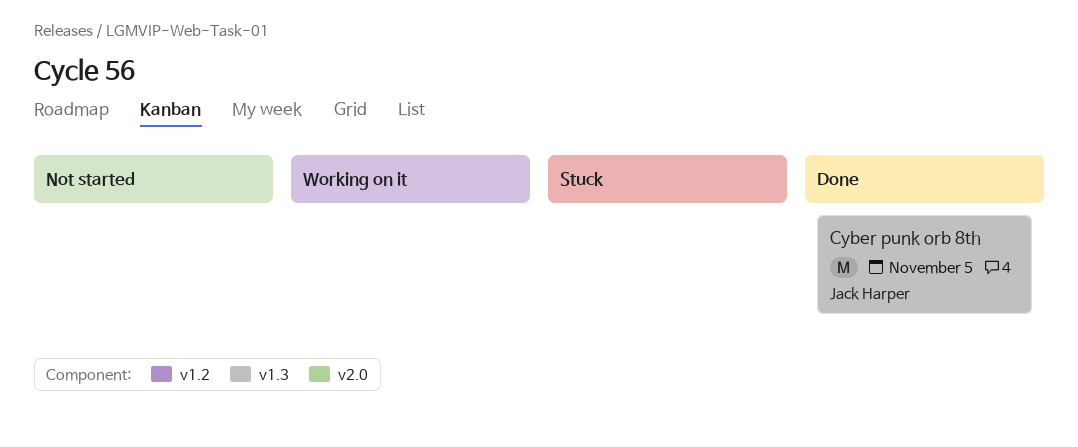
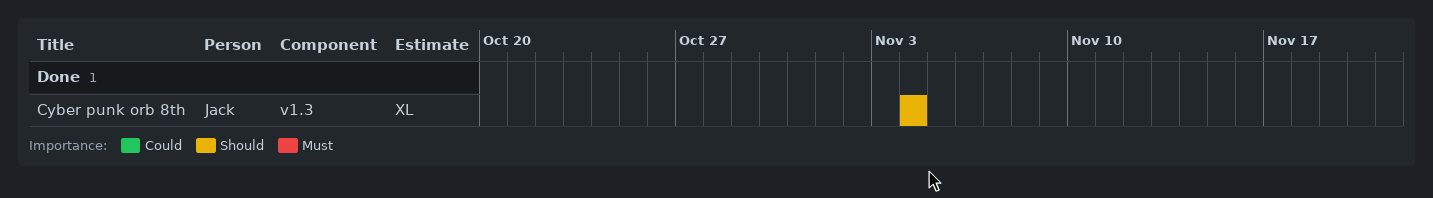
Cyber punk orb 8th, estimate: M -> XL
Cyber punk orb 8th, due: Nov 5 -> Nov 4

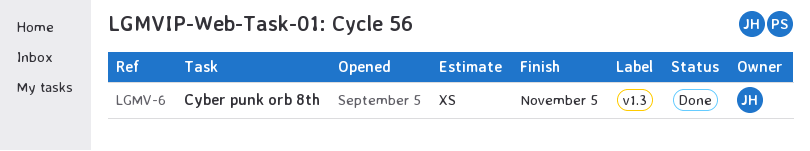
Cyber punk orb 8th, estimate: XL -> XS
Cyber punk orb 8th, due: Nov 4 -> Nov 5

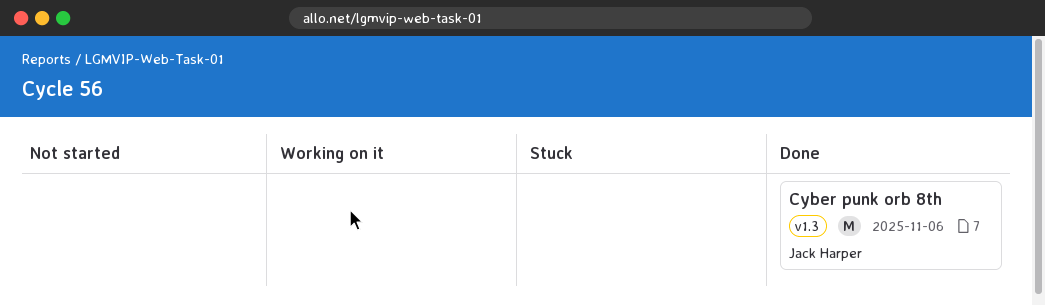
Cyber punk orb 8th, estimate: XS -> M
Cyber punk orb 8th, due: Nov 5 -> Nov 6

